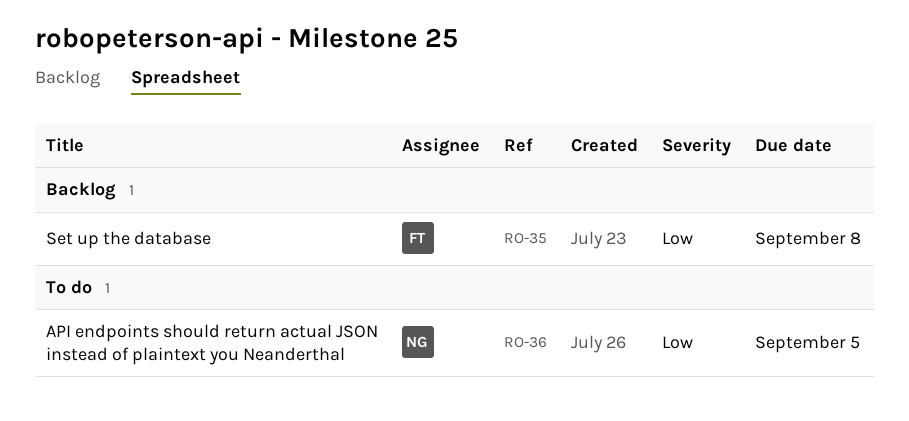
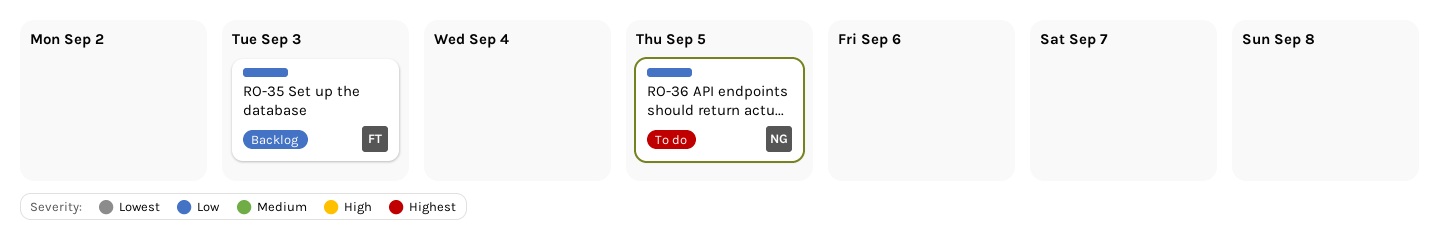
RO-35, due: Sep 8 -> Sep 3

